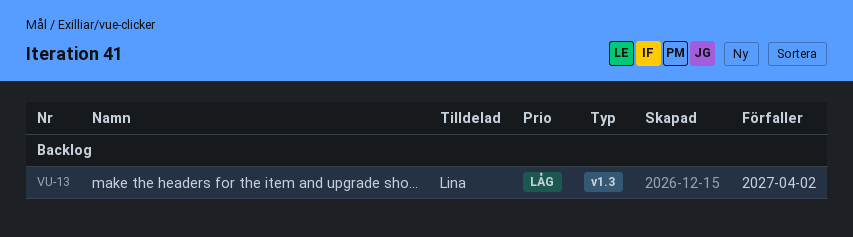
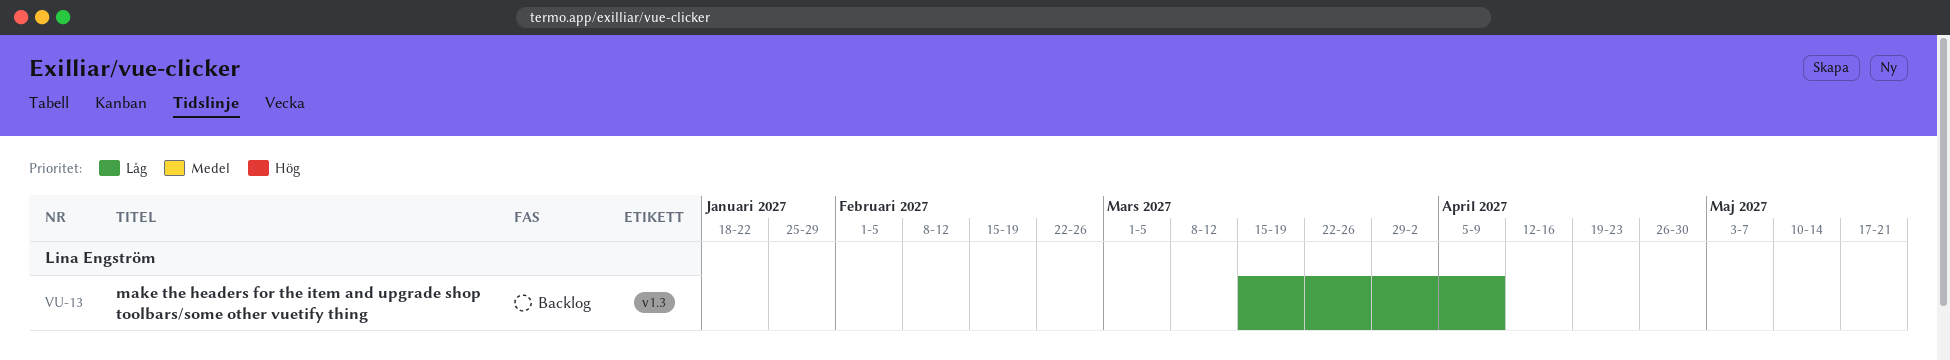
VU-13, due: Apr 2 -> Apr 9

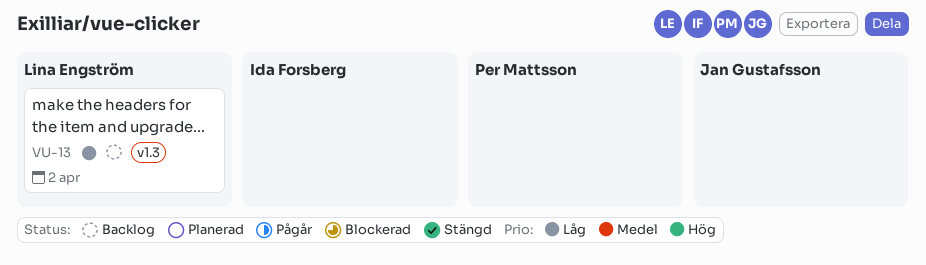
VU-13, due: Apr 9 -> Apr 2

